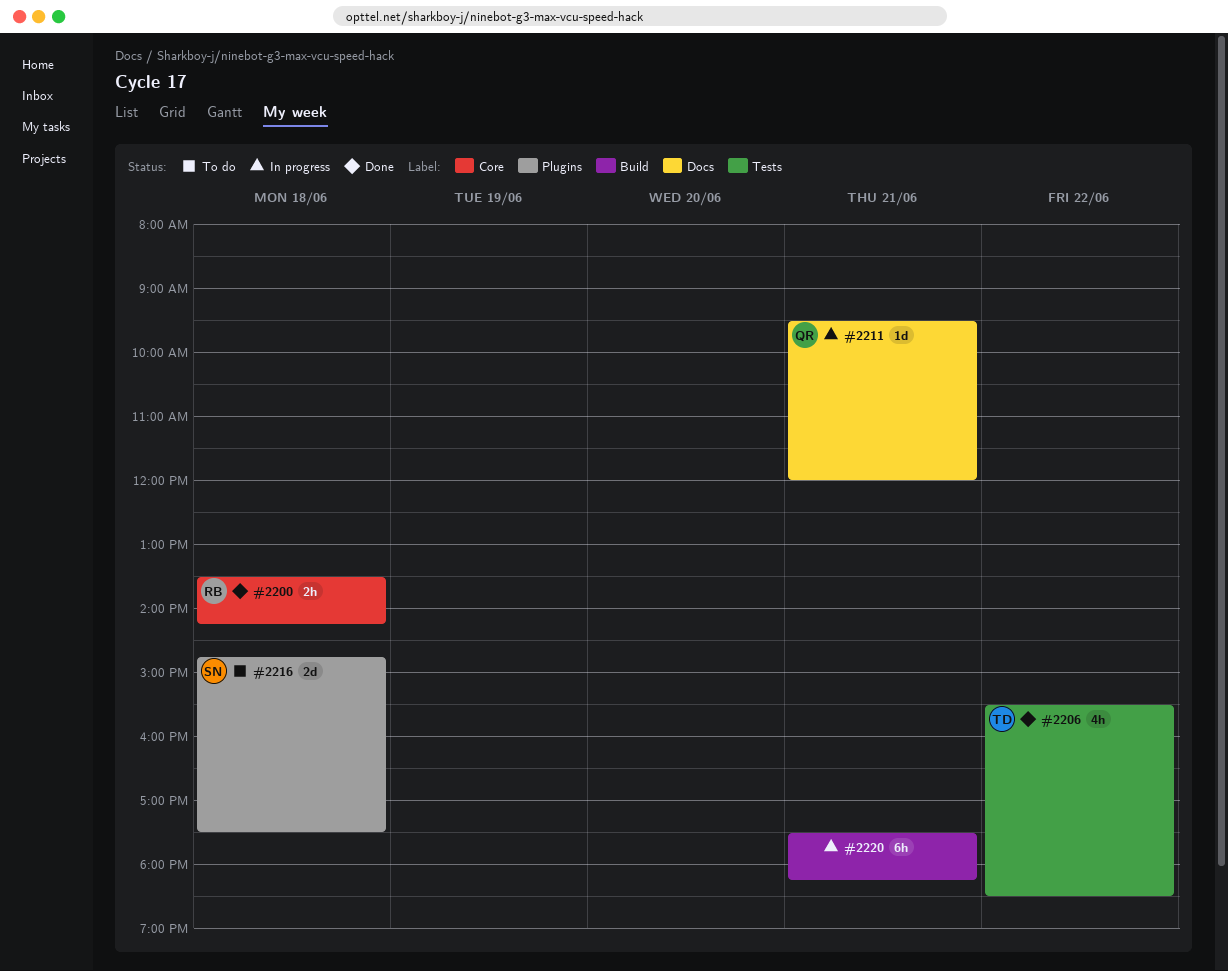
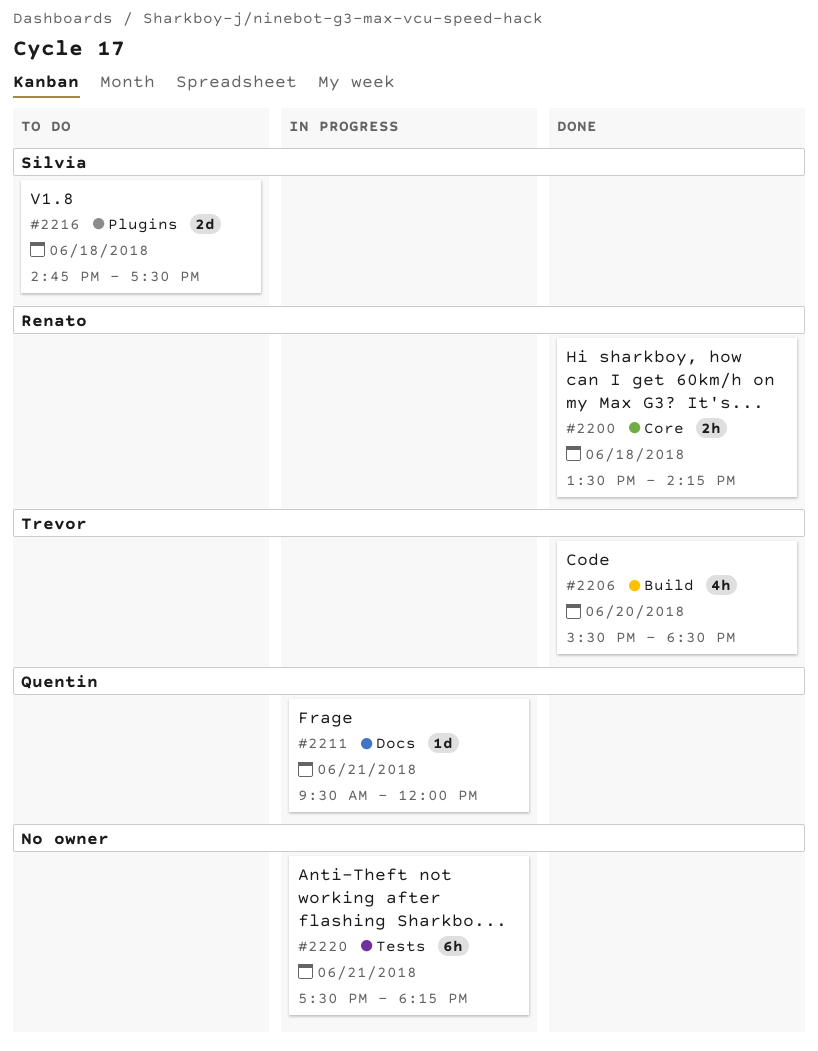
#2206, label: Tests -> Build
#2206, day: Jun 22 -> Jun 20
#2220, label: Build -> Tests

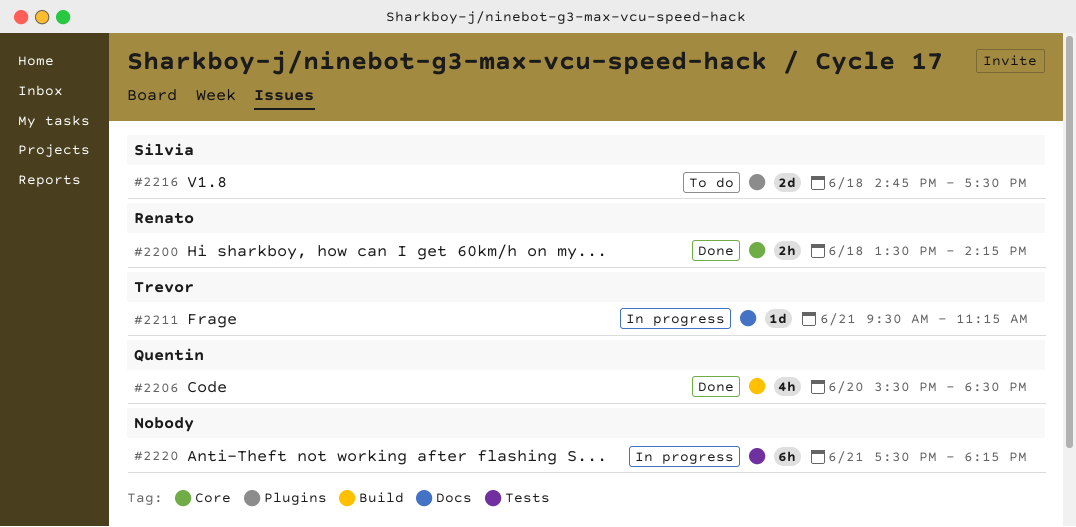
#2206, owner: Trevor -> Quentin
#2211, owner: Quentin -> Trevor
#2211, ends: 12:00 -> 11:15

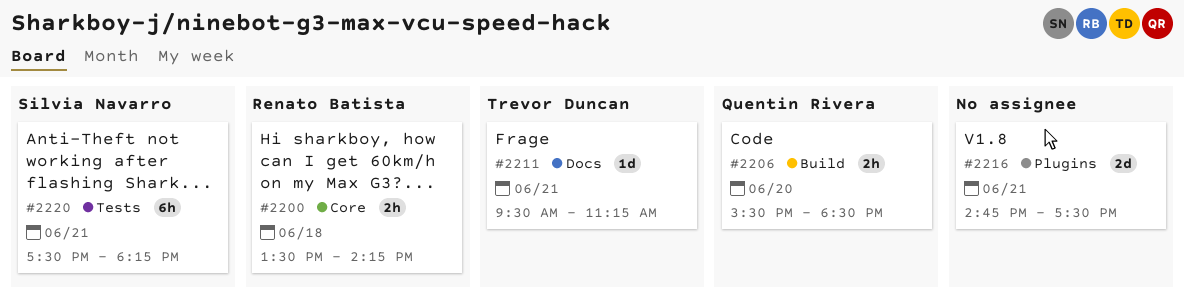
#2206, estimate: 4h -> 2h
#2216, owner: Silvia Navarro -> none
#2216, day: Jun 18 -> Jun 21
#2220, owner: none -> Silvia Navarro

